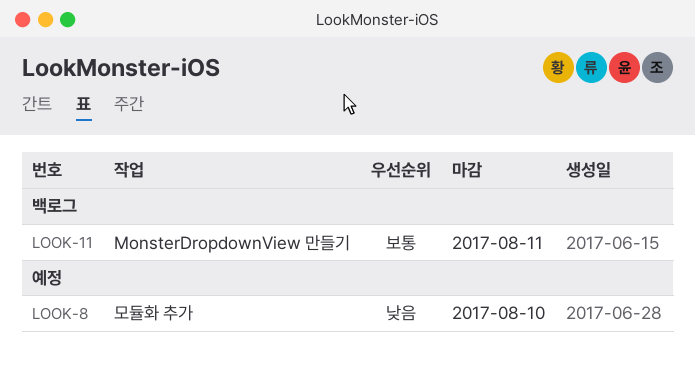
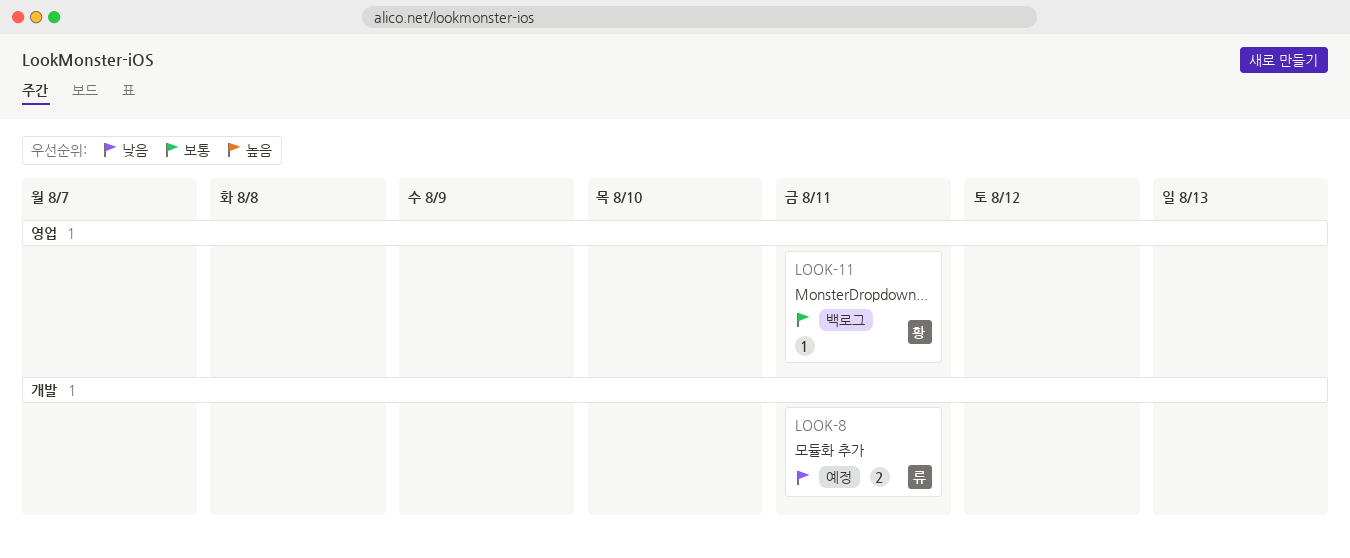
LOOK-8, due: Aug 10 -> Aug 11

